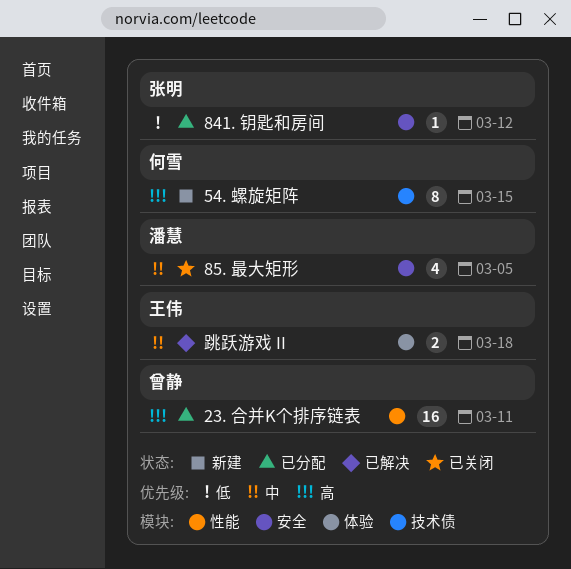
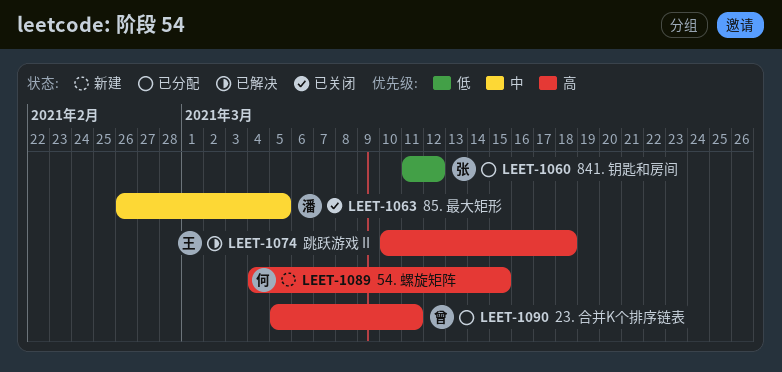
跳跃游戏 II, priority: 中 -> 高

